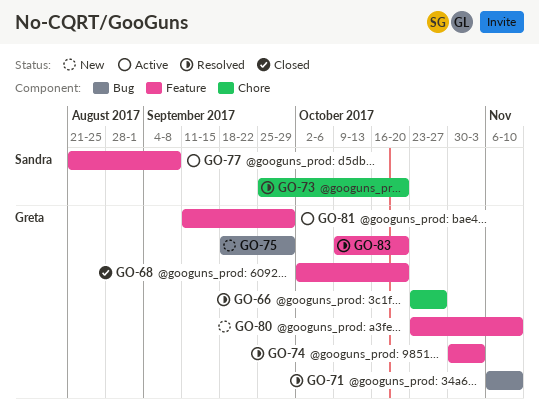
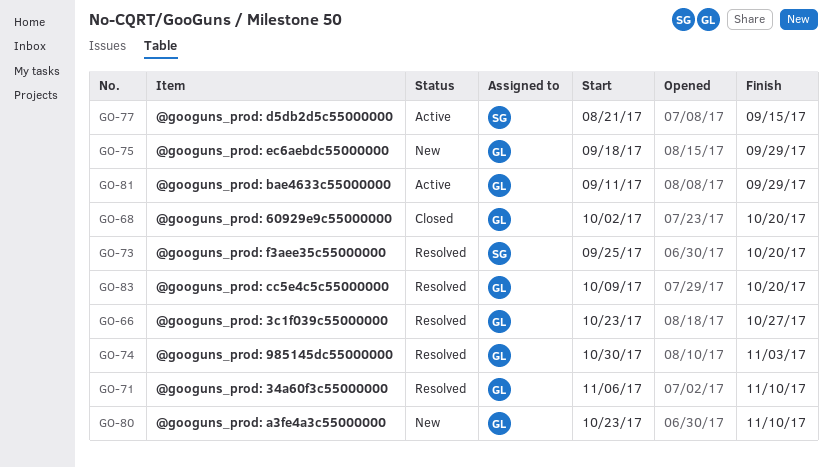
GO-77, due: Sep 8 -> Sep 15

